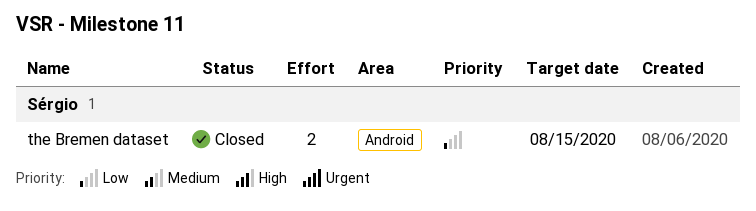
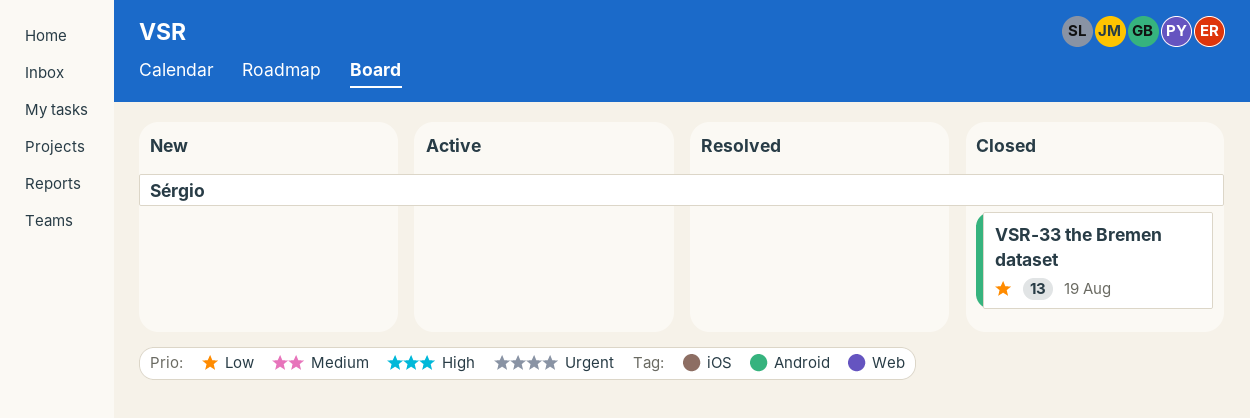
the Bremen dataset, estimate: 2 -> 13
the Bremen dataset, due: Aug 15 -> Aug 19

